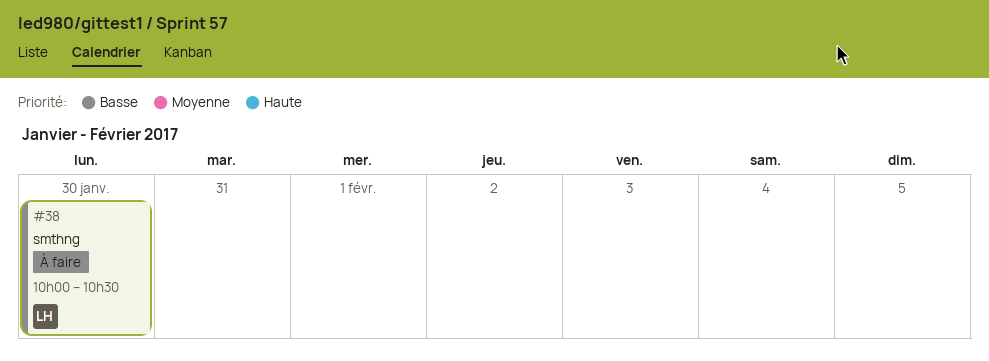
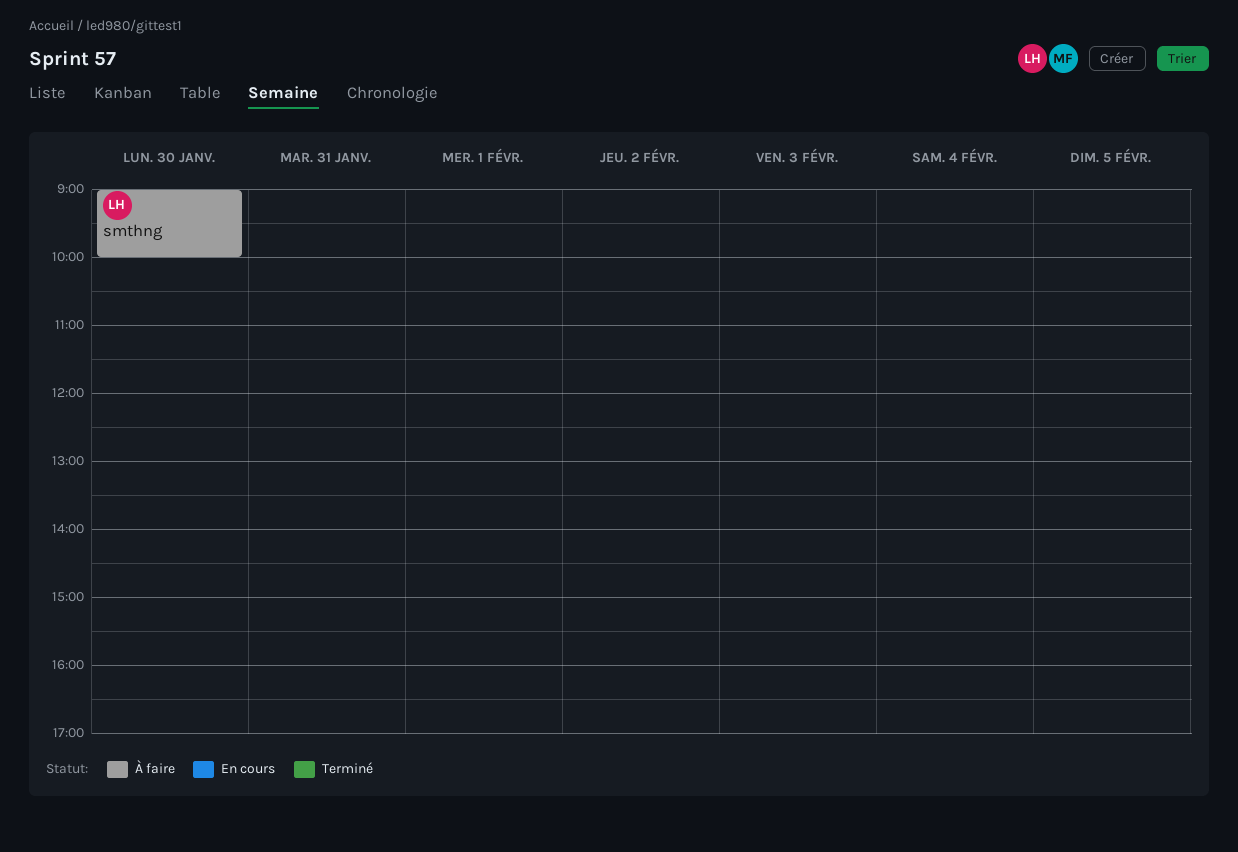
smthng, begins: 10:00 -> 09:00
smthng, ends: 10:30 -> 10:00

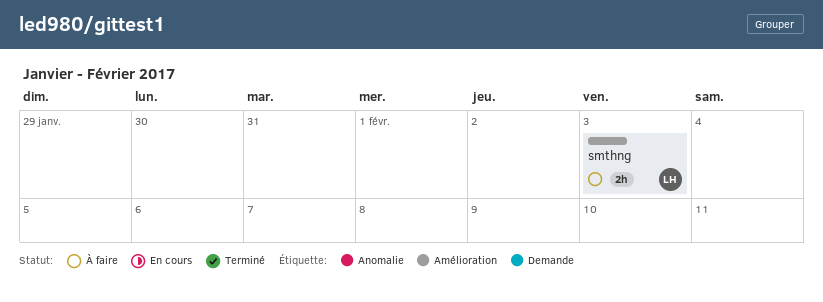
smthng, day: Jan 30 -> Feb 3

